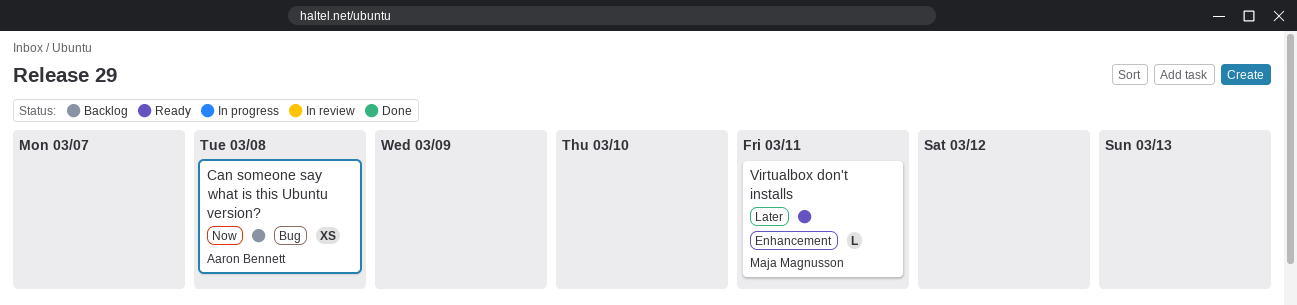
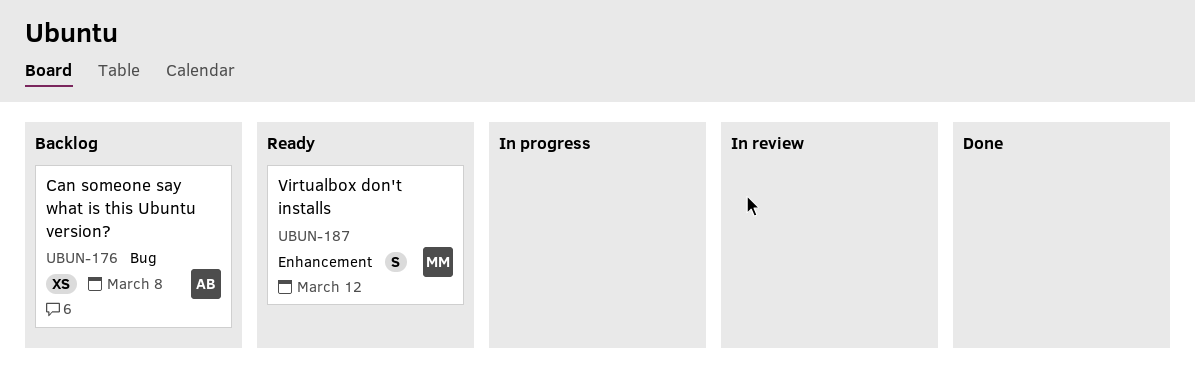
Virtualbox don't installs, estimate: L -> S
Virtualbox don't installs, due: Mar 11 -> Mar 12

